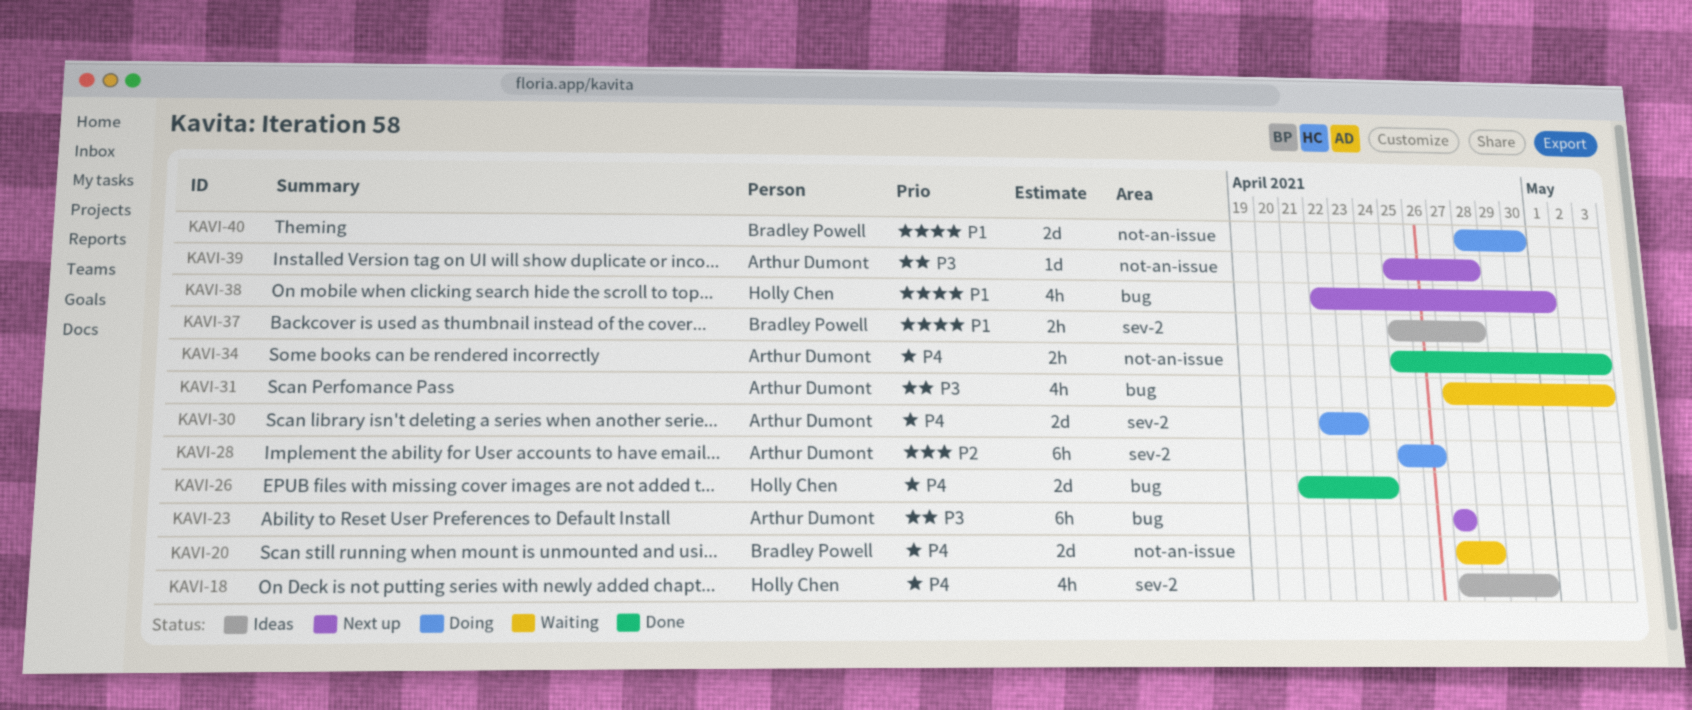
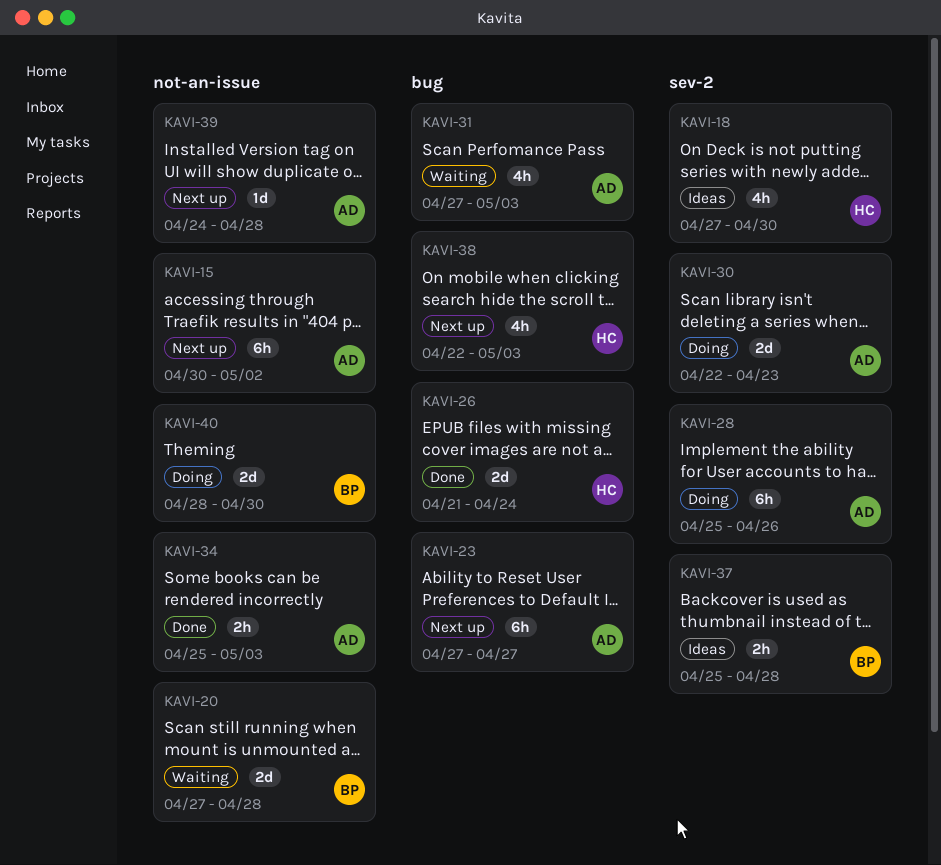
KAVI-15: none -> present
KAVI-38, due: May 1 -> May 3
KAVI-39, start: Apr 25 -> Apr 24

